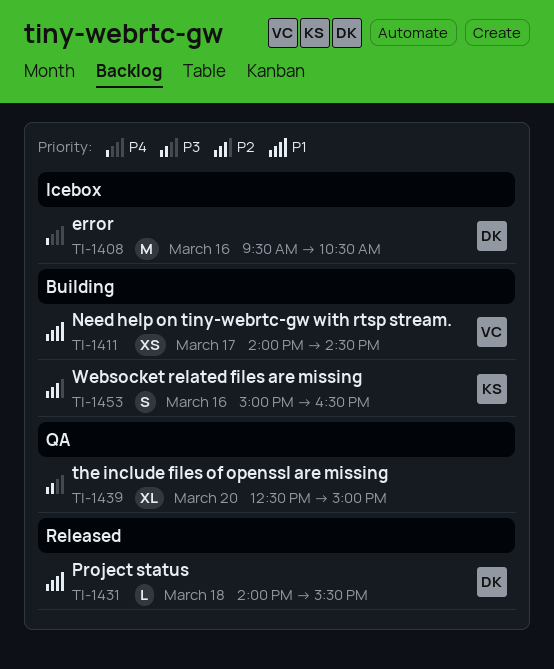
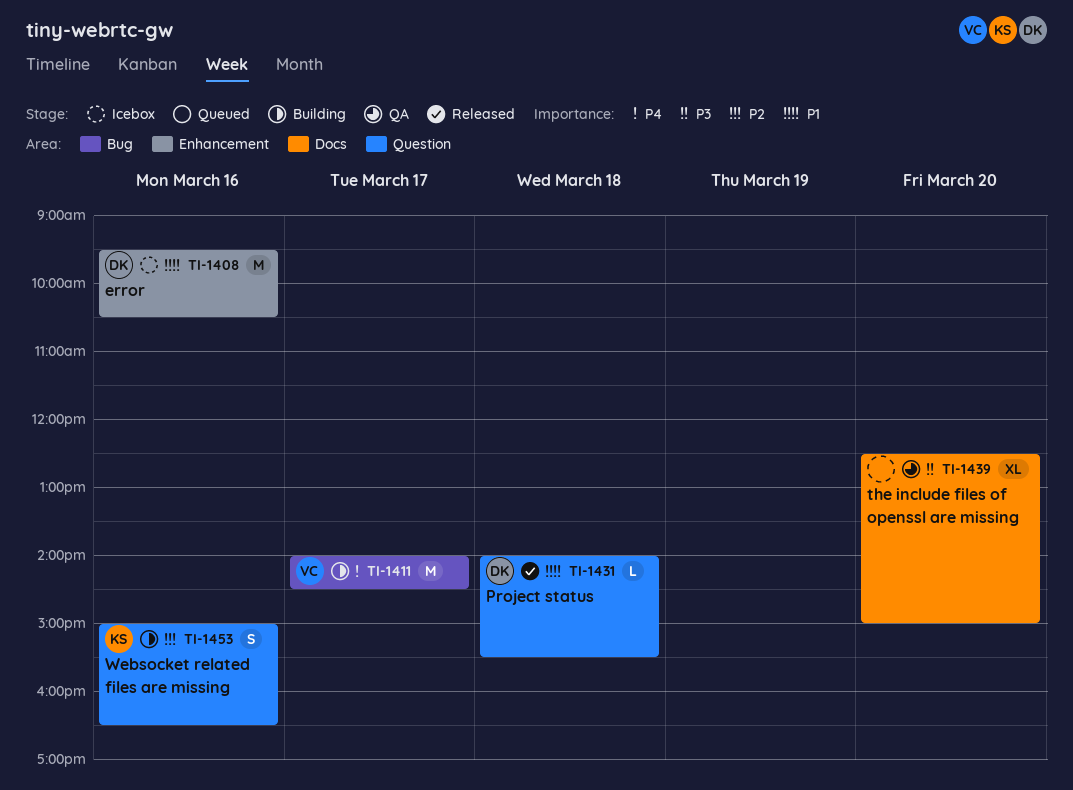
TI-1408, priority: P4 -> P1
TI-1411, priority: P1 -> P4
TI-1411, estimate: XS -> M

